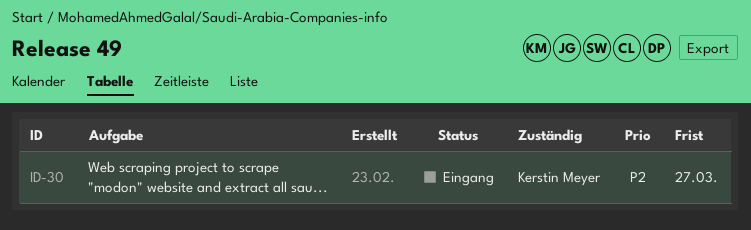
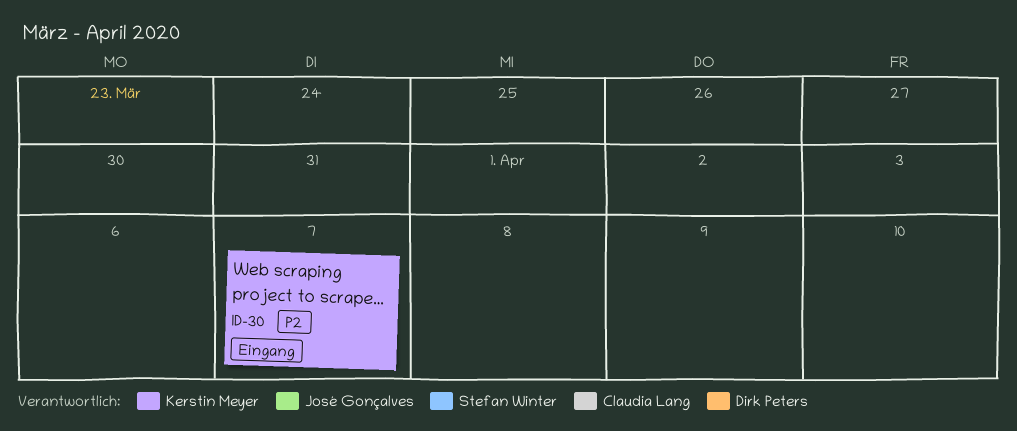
ID-30, due: Mar 27 -> Apr 7

